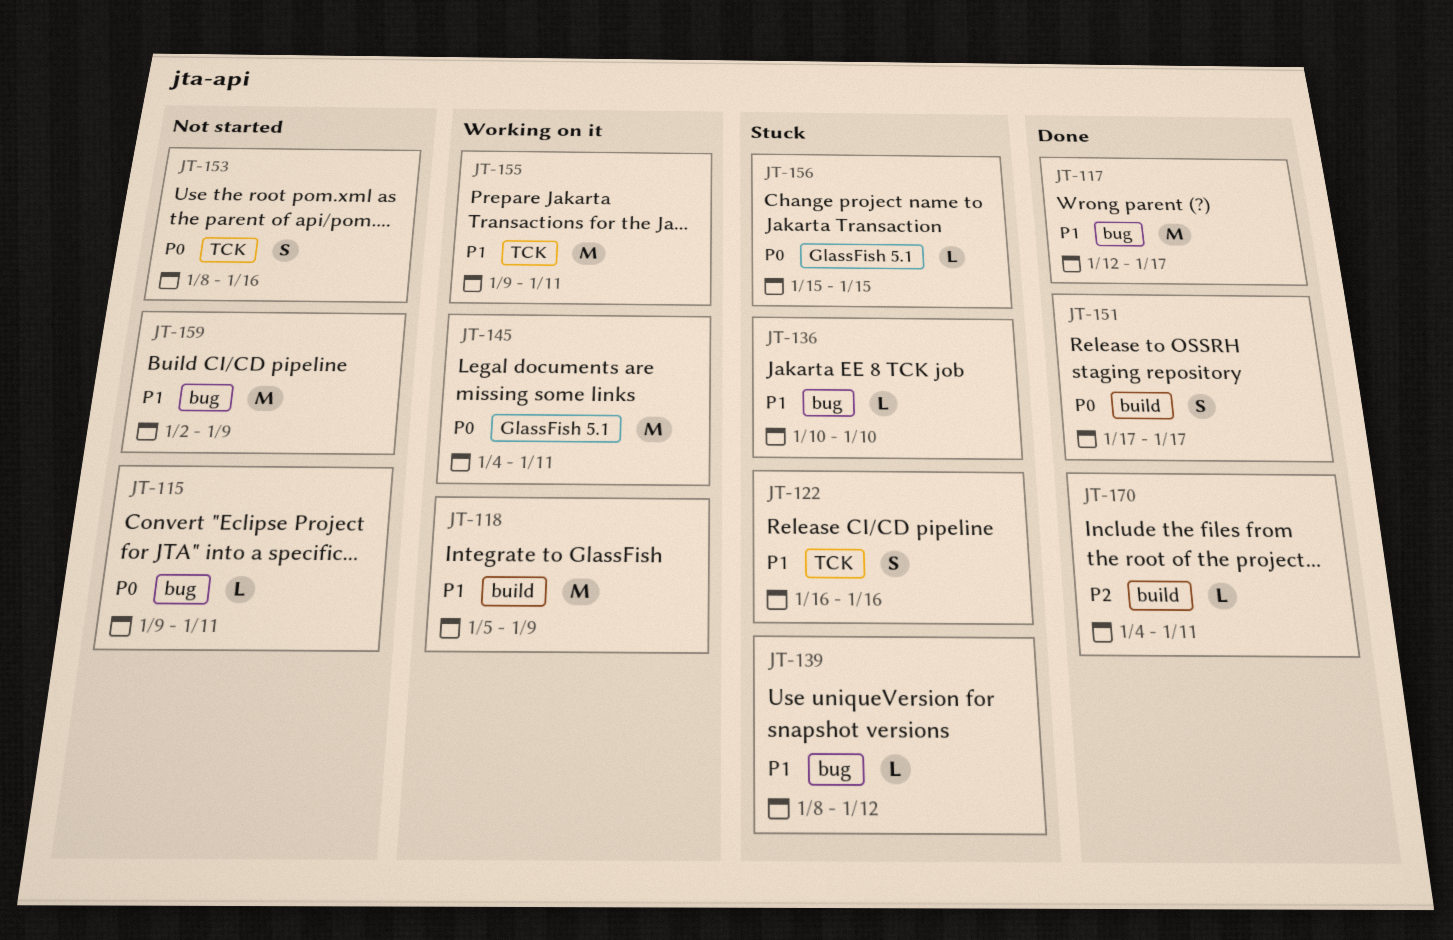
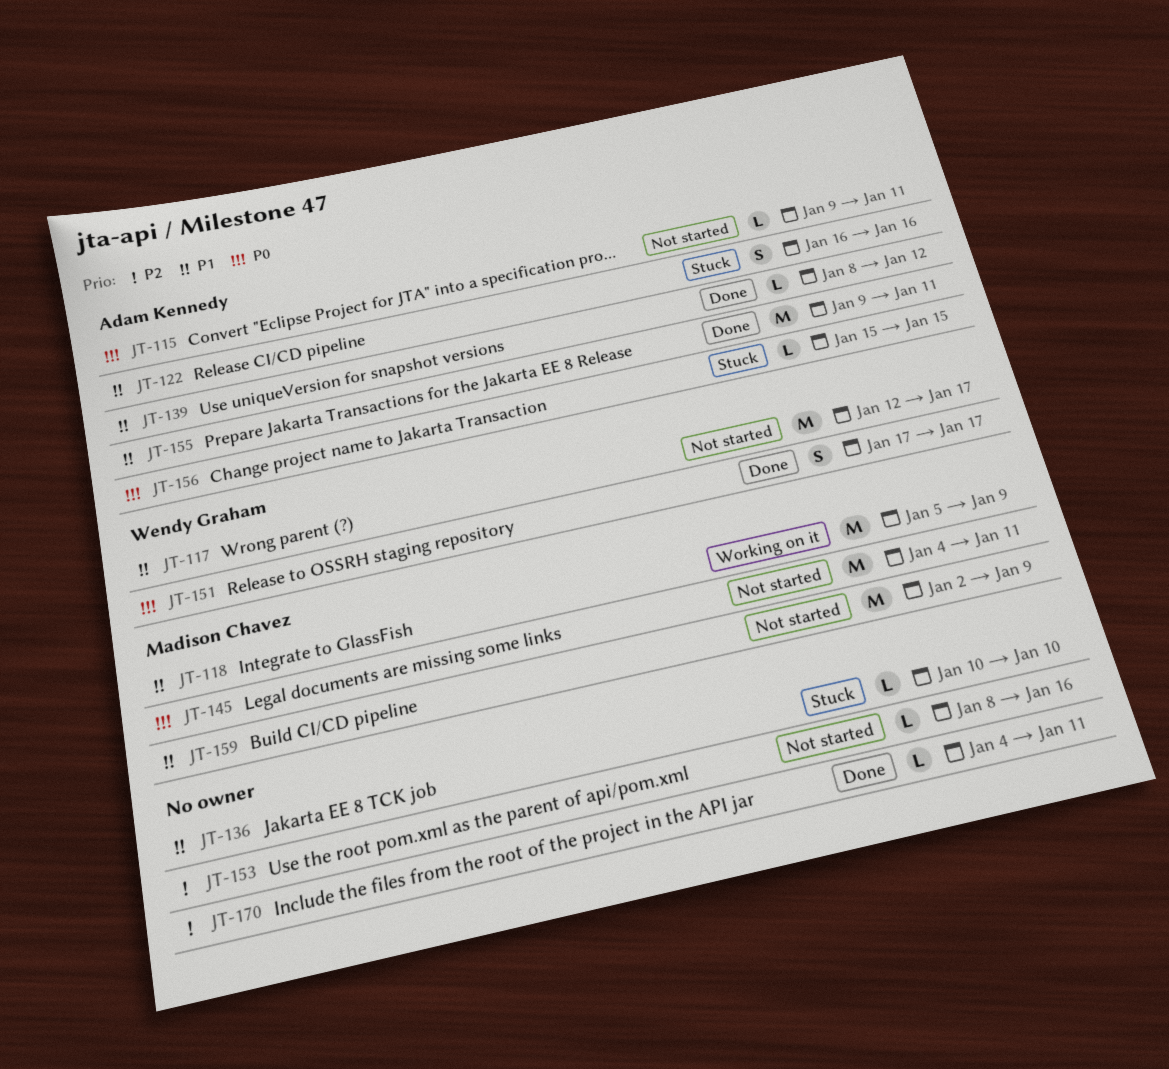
JT-117, status: Done -> Not started
JT-139, status: Stuck -> Done
JT-145, status: Working on it -> Not started
JT-153, priority: P0 -> P2
JT-153, estimate: S -> L
JT-155, status: Working on it -> Done

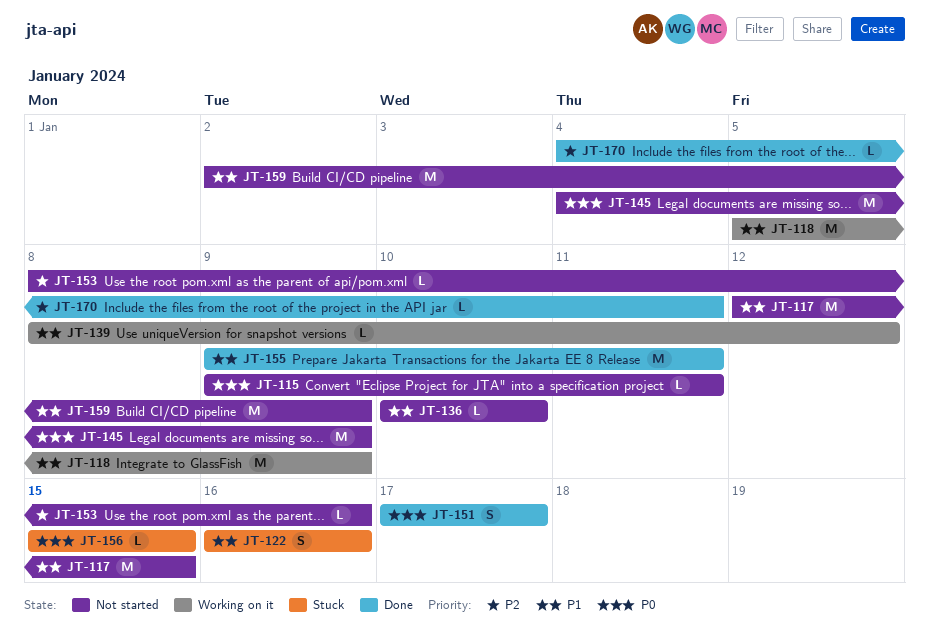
JT-117, due: Jan 17 -> Jan 15
JT-136, status: Stuck -> Not started
JT-139, status: Done -> Working on it
JT-145, due: Jan 11 -> Jan 9

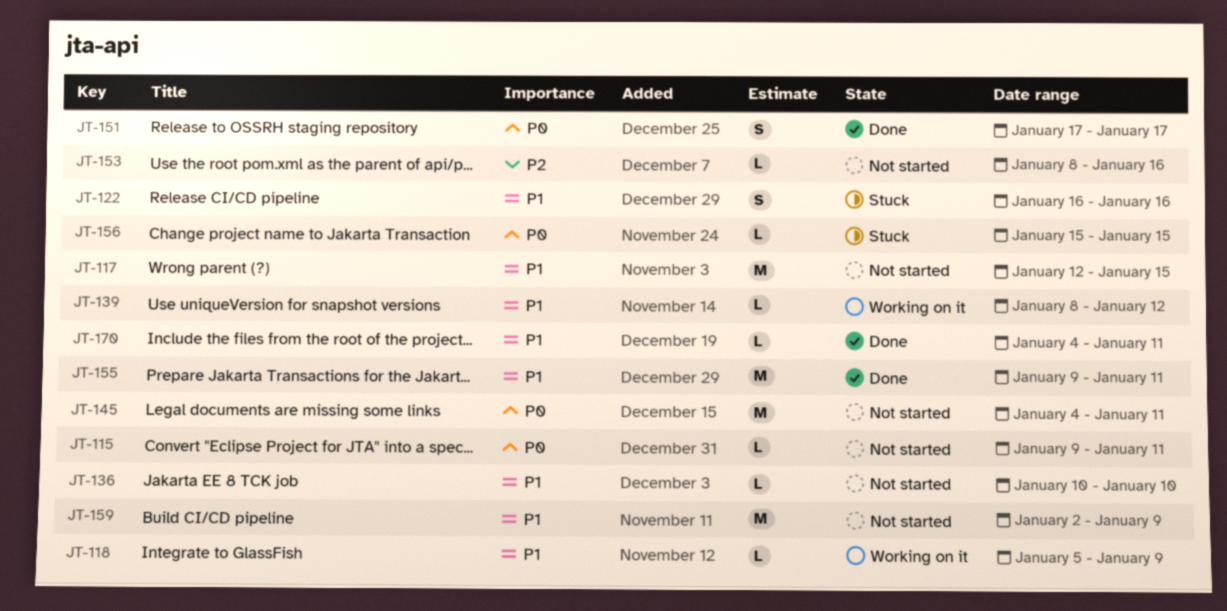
JT-118, estimate: M -> L
JT-145, due: Jan 9 -> Jan 11
JT-170, priority: P2 -> P1

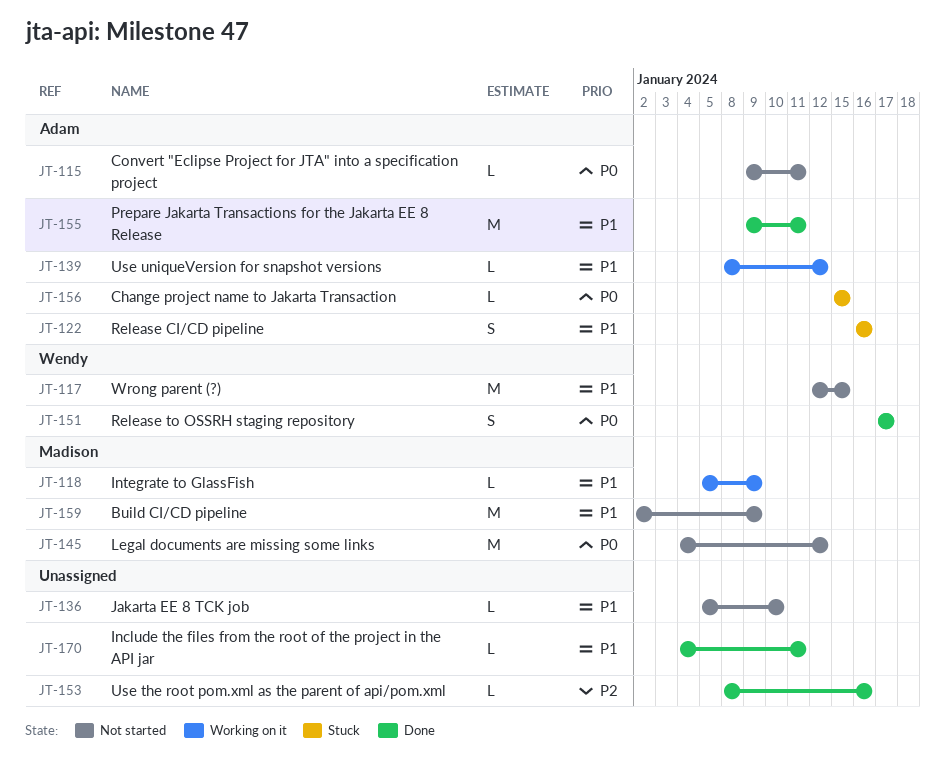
JT-136, start: Jan 10 -> Jan 5
JT-145, due: Jan 11 -> Jan 12
JT-153, status: Not started -> Done

